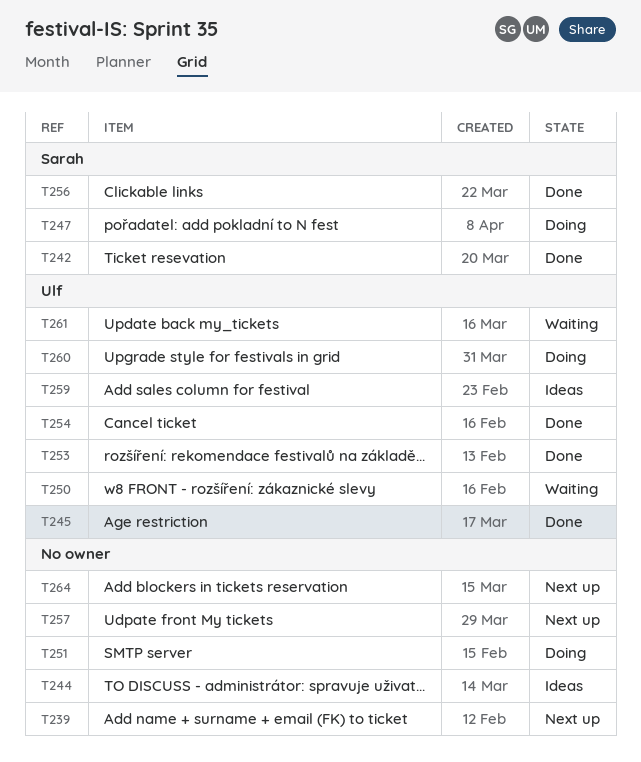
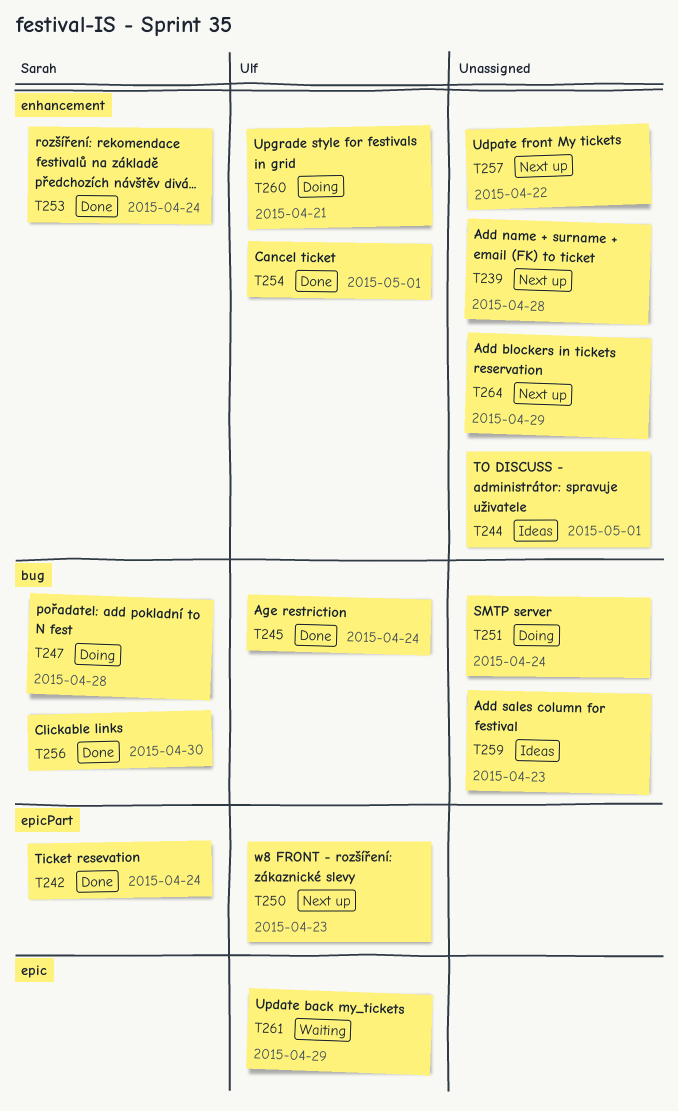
T250, status: Waiting -> Next up
T253, owner: Ulf -> Sarah
T259, owner: Ulf -> none

